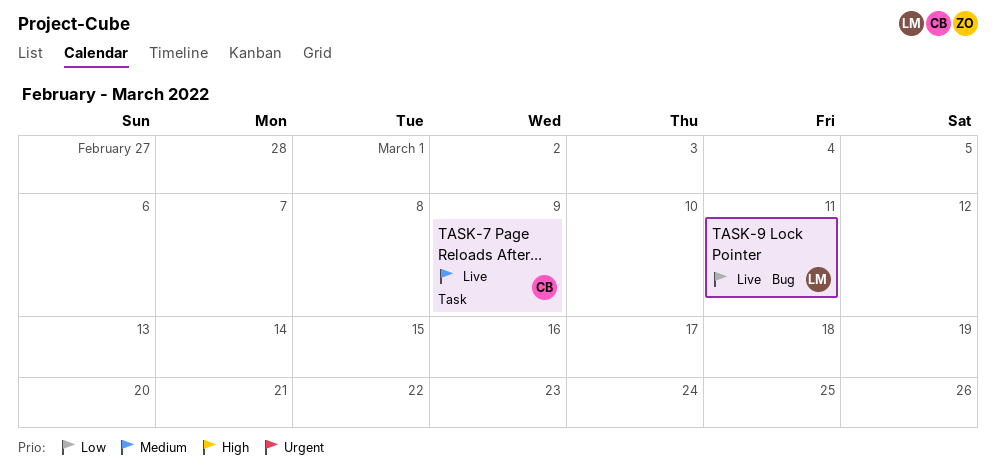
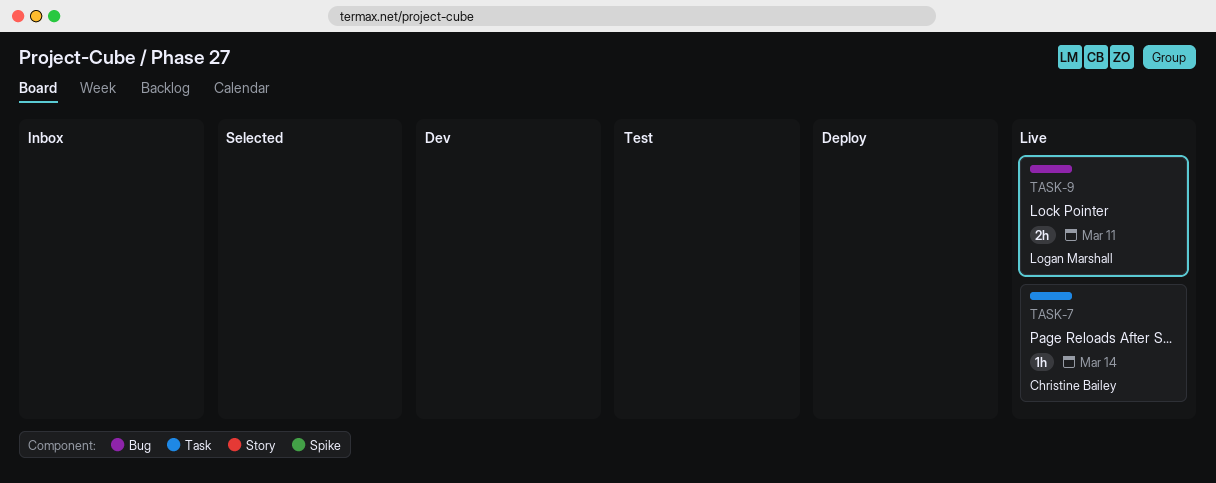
TASK-7, due: Mar 9 -> Mar 14

